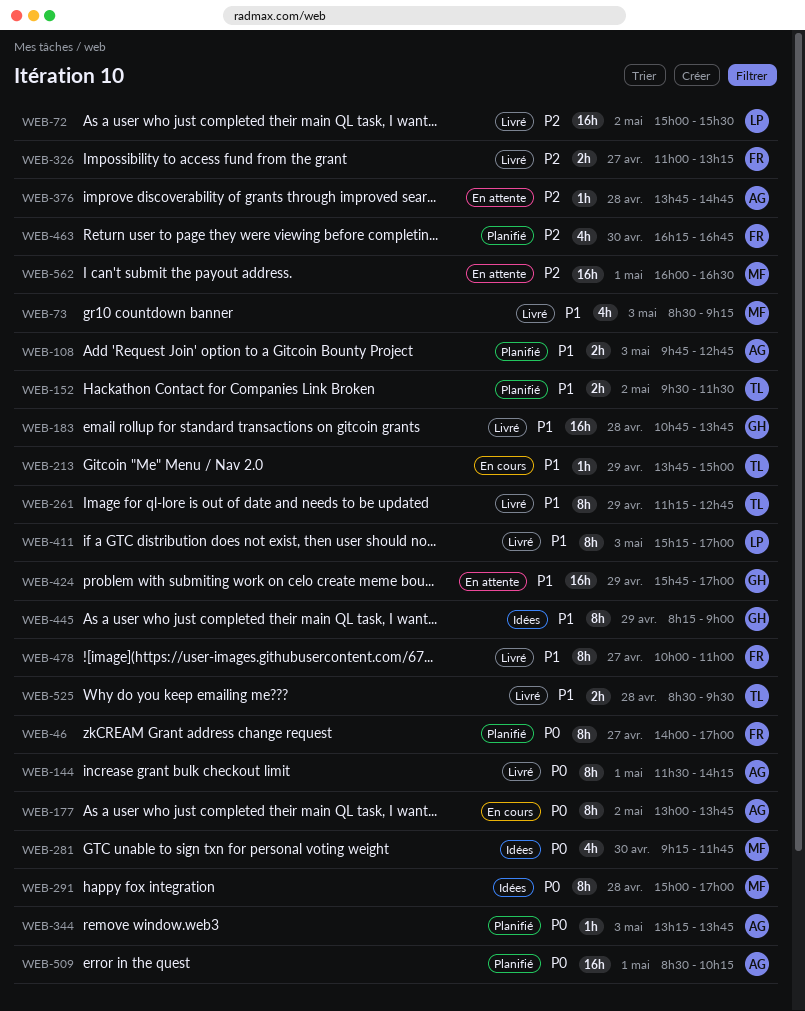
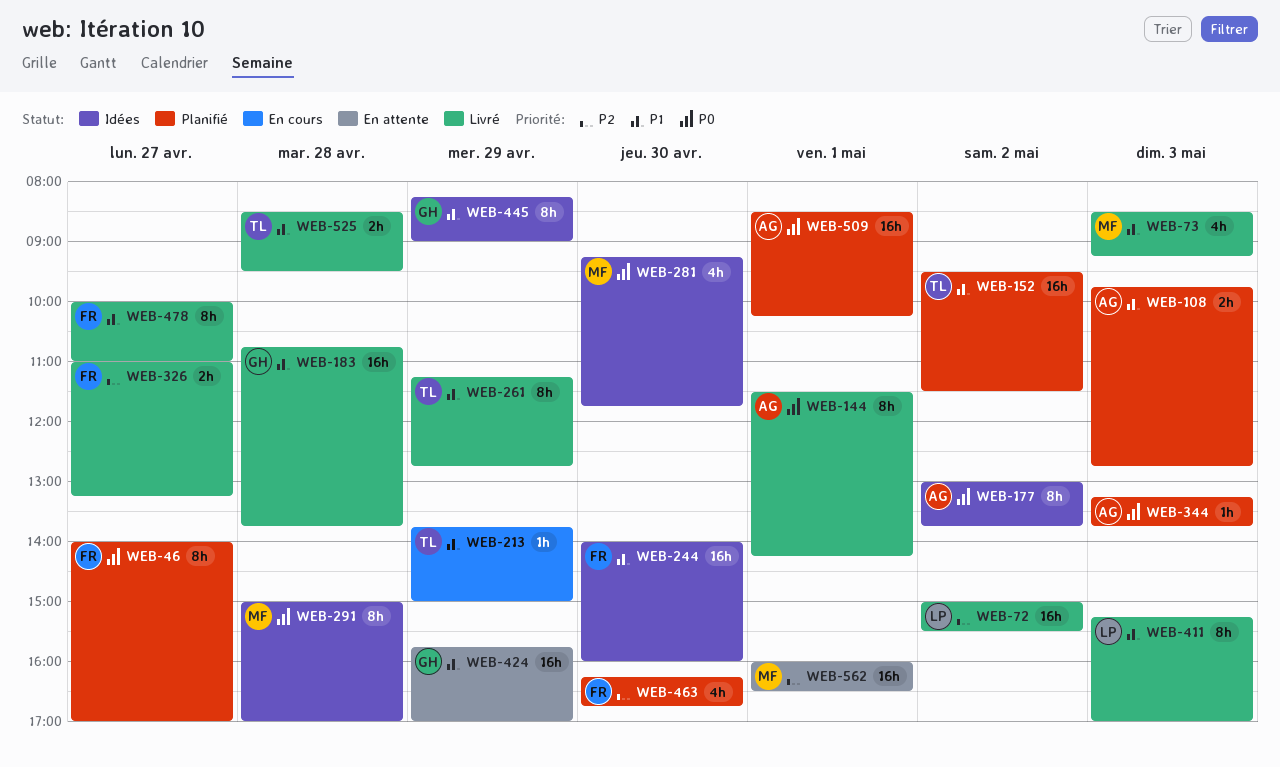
WEB-152, estimate: 2h -> 16h
WEB-177, status: En cours -> Idées
WEB-244: none -> present
WEB-376: present -> none

